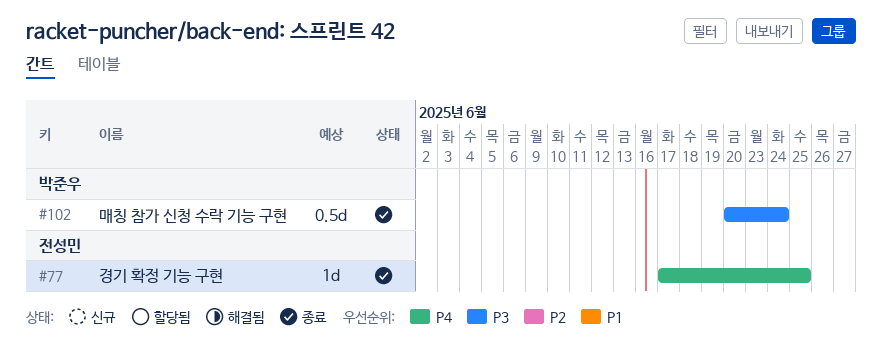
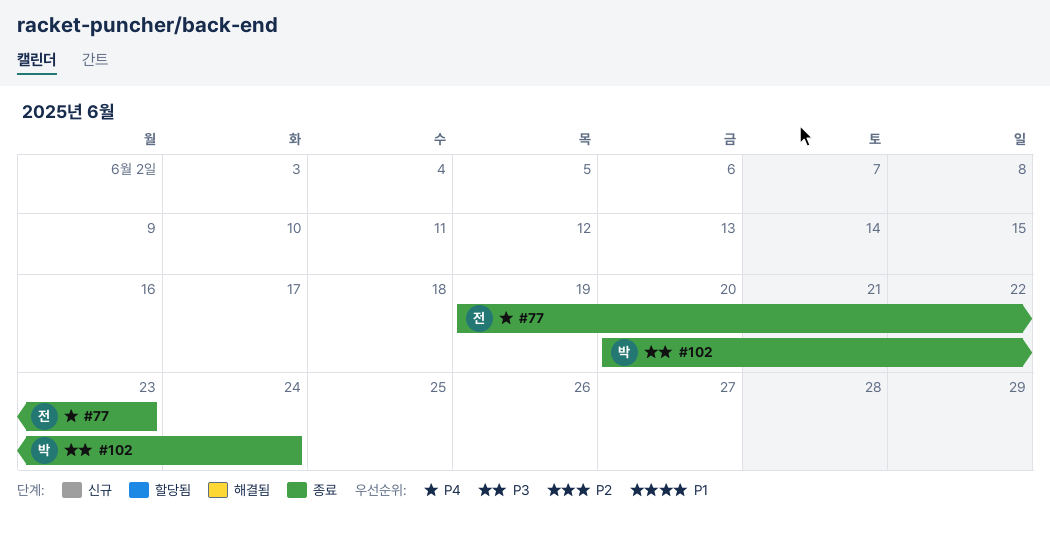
#77, start: Jun 17 -> Jun 19
#77, due: Jun 25 -> Jun 23

